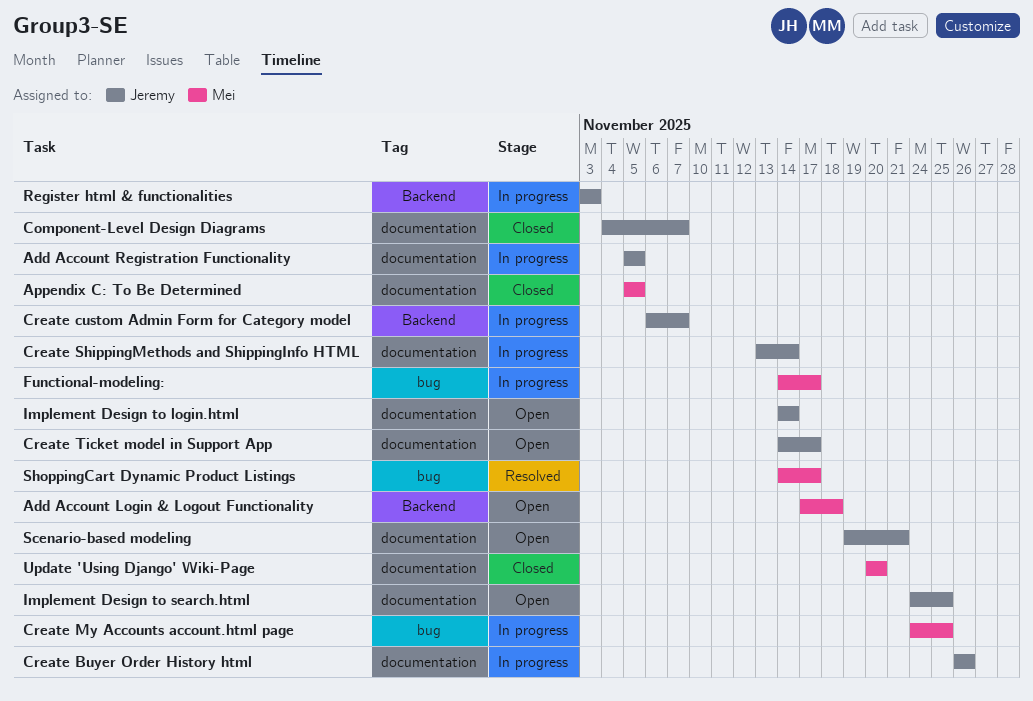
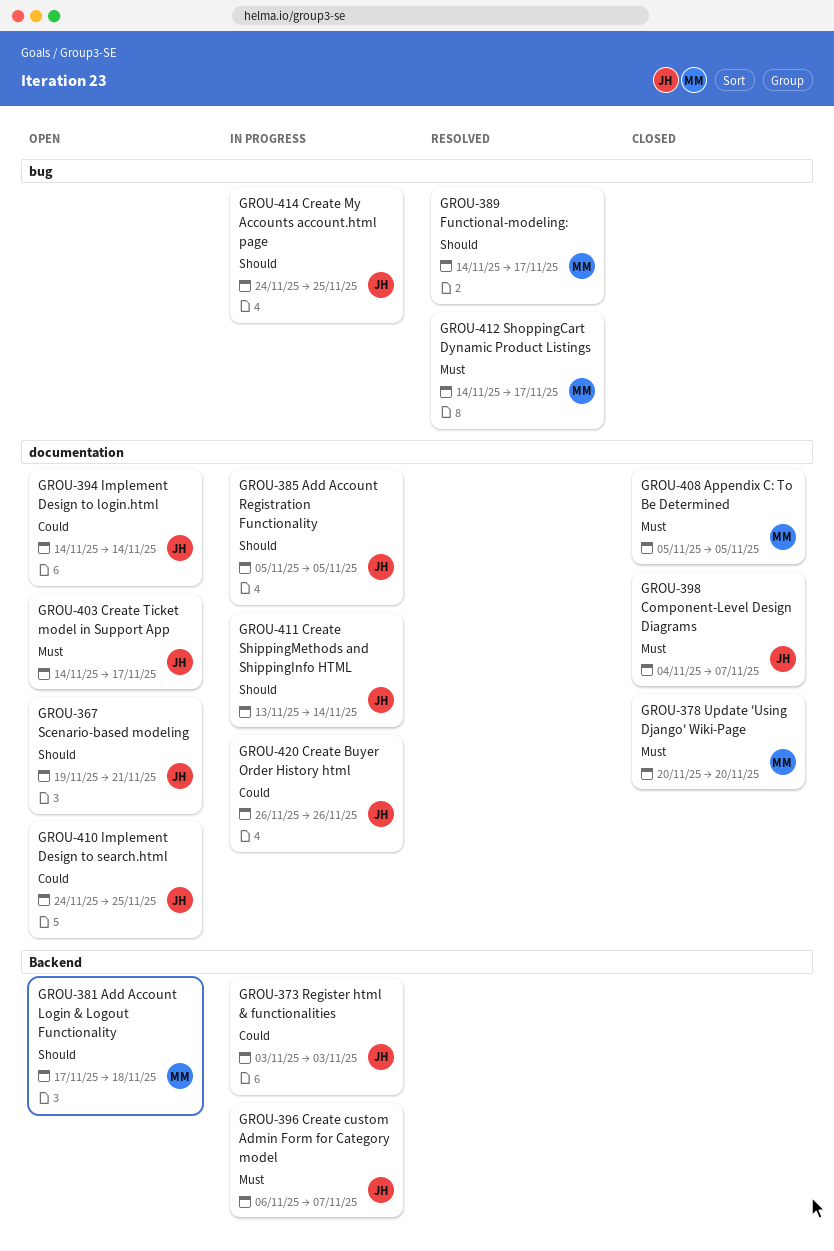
Create My Accounts account.html page, owner: Mei -> Jeremy
Functional-modeling:, status: In progress -> Resolved

